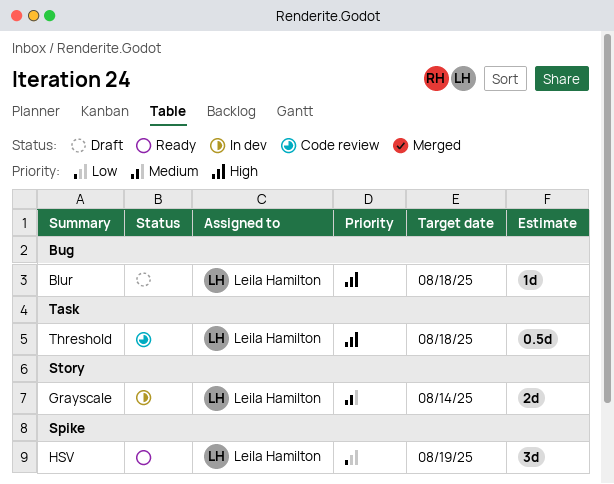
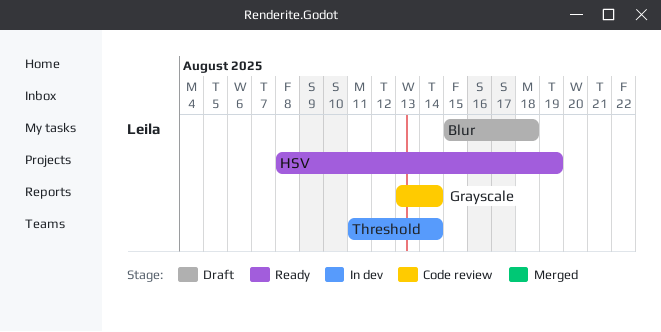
Grayscale, status: In dev -> Code review
Threshold, status: Code review -> In dev
Threshold, due: Aug 18 -> Aug 14

